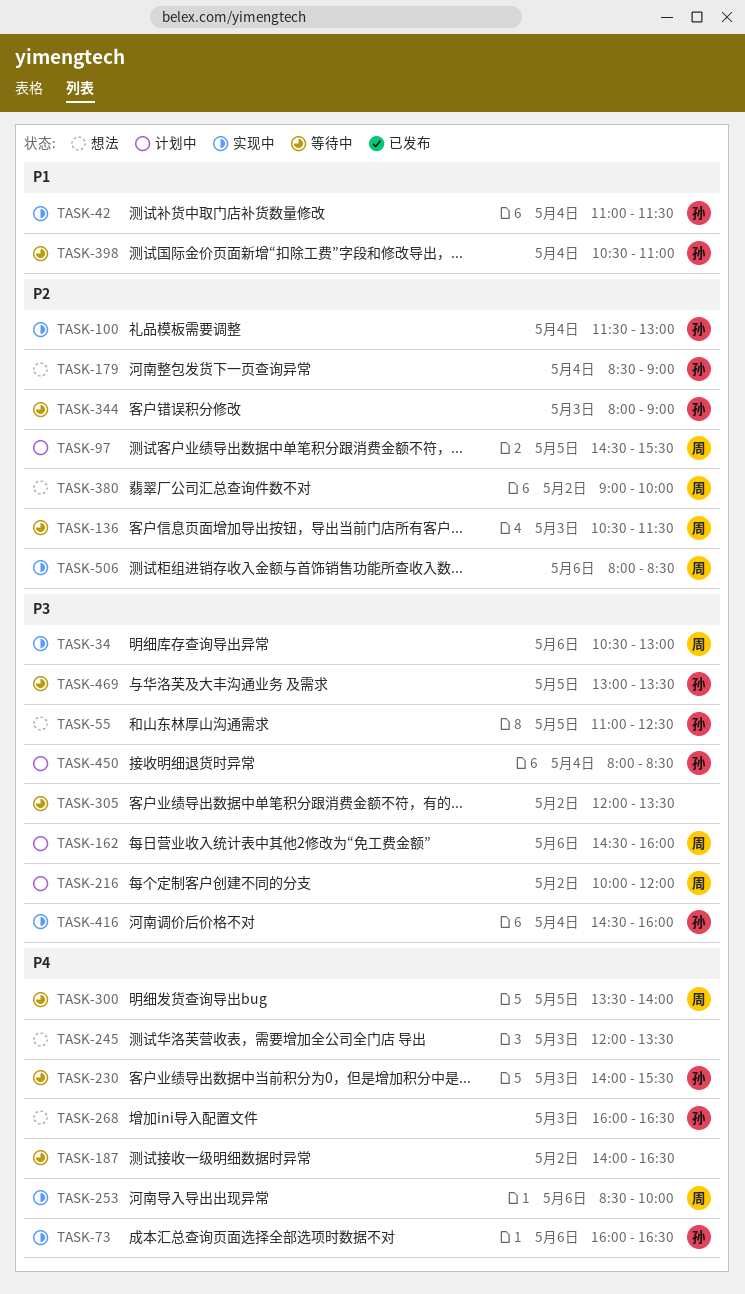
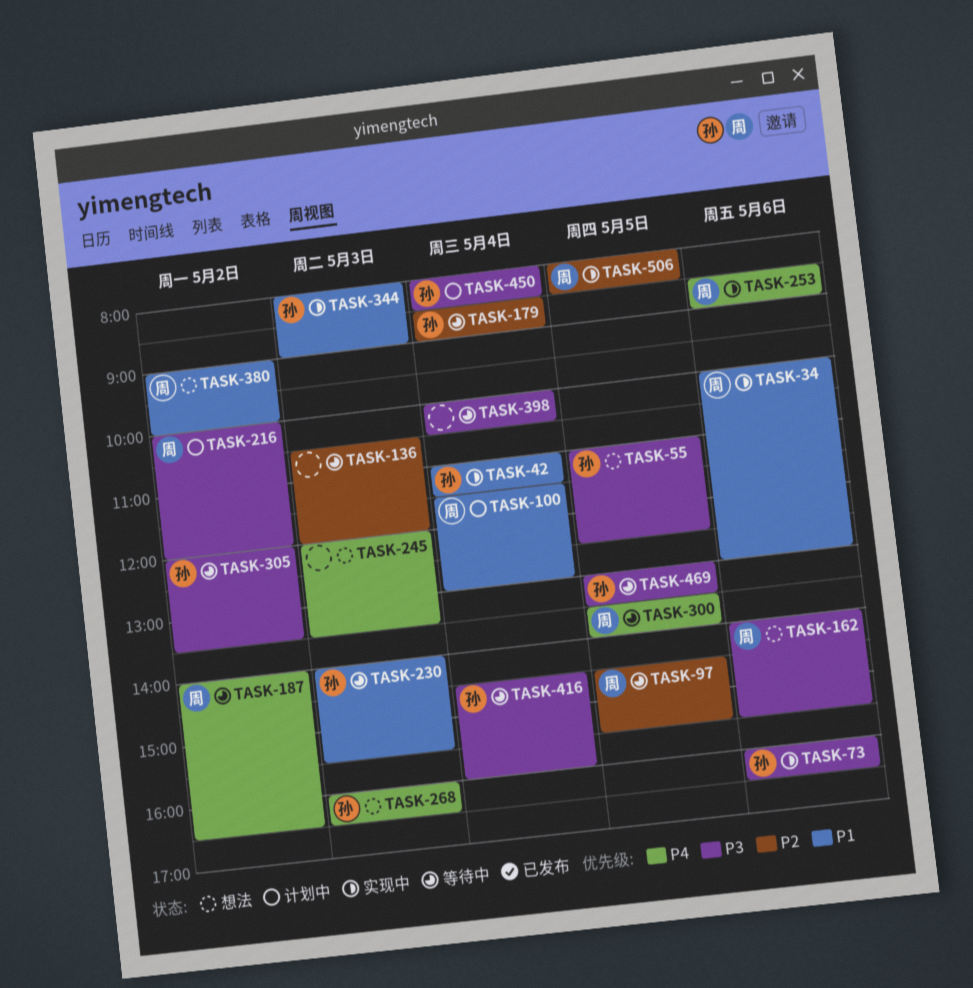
TASK-34, priority: P3 -> P1
TASK-34, begins: 10:30 -> 10:00
TASK-73, priority: P4 -> P3
TASK-97, status: 计划中 -> 等待中
TASK-100, status: 实现中 -> 计划中
TASK-100, owner: 孙 -> 周
TASK-100, priority: P2 -> P1
TASK-136, owner: 周 -> none
TASK-136, ends: 11:30 -> 12:00
TASK-162, status: 计划中 -> 想法
TASK-162, begins: 14:30 -> 14:00
TASK-162, ends: 16:00 -> 15:30
TASK-179, status: 想法 -> 等待中
TASK-187, owner: none -> 周
TASK-230, priority: P4 -> P1
TASK-253, ends: 10:00 -> 09:00
TASK-305, owner: none -> 孙
TASK-344, status: 等待中 -> 实现中
TASK-344, priority: P2 -> P1
TASK-380, priority: P2 -> P1
TASK-398, owner: 孙 -> none
TASK-398, priority: P1 -> P3
TASK-398, begins: 10:30 -> 10:00
TASK-398, ends: 11:00 -> 10:30
TASK-416, status: 实现中 -> 等待中
TASK-506, day: May 6 -> May 5

